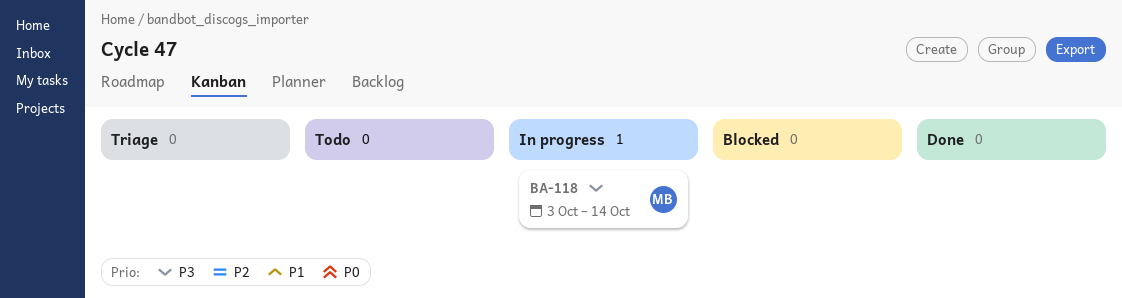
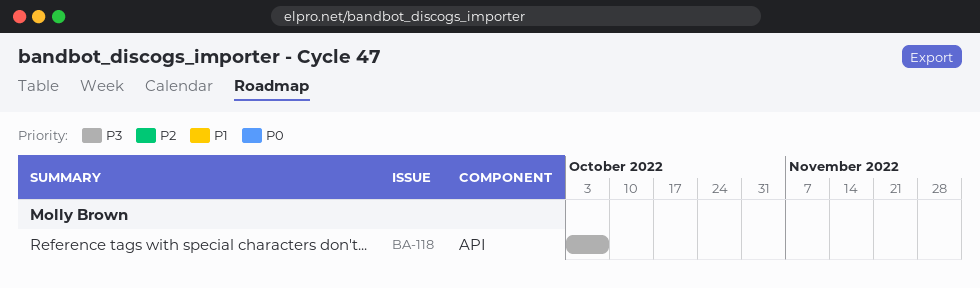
BA-118, due: Oct 14 -> Oct 7

